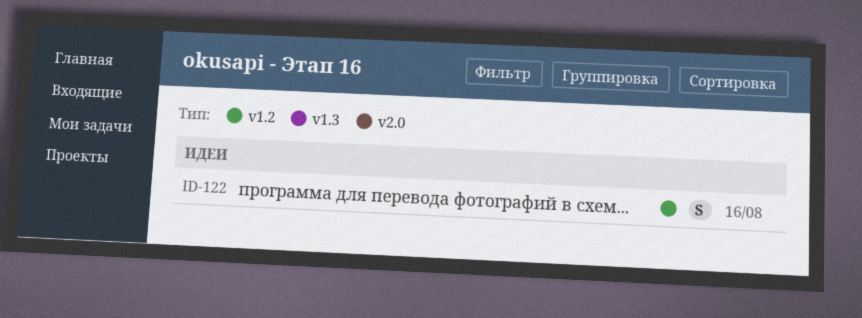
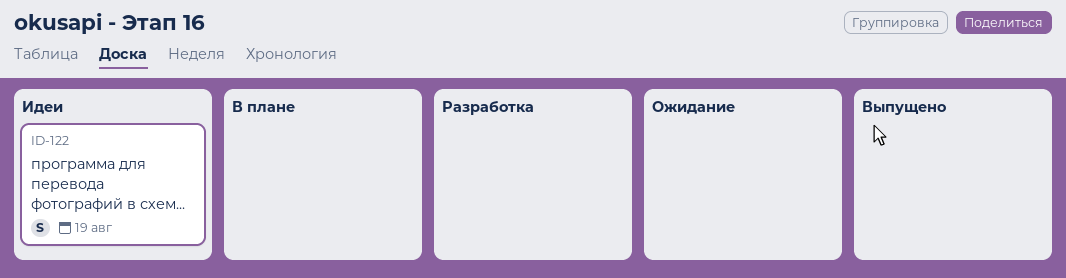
ID-122, due: Aug 16 -> Aug 19

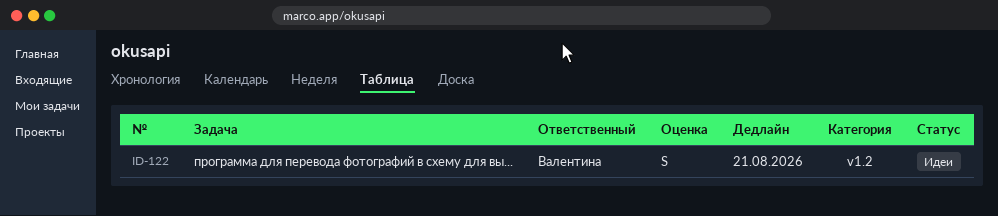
ID-122, due: Aug 19 -> Aug 21

